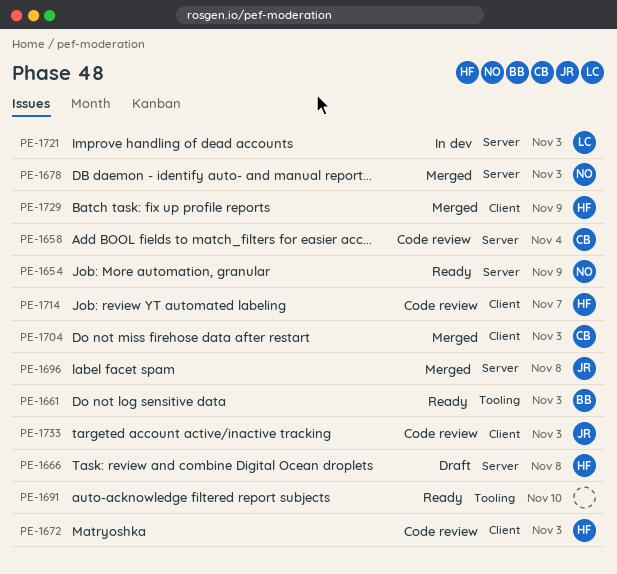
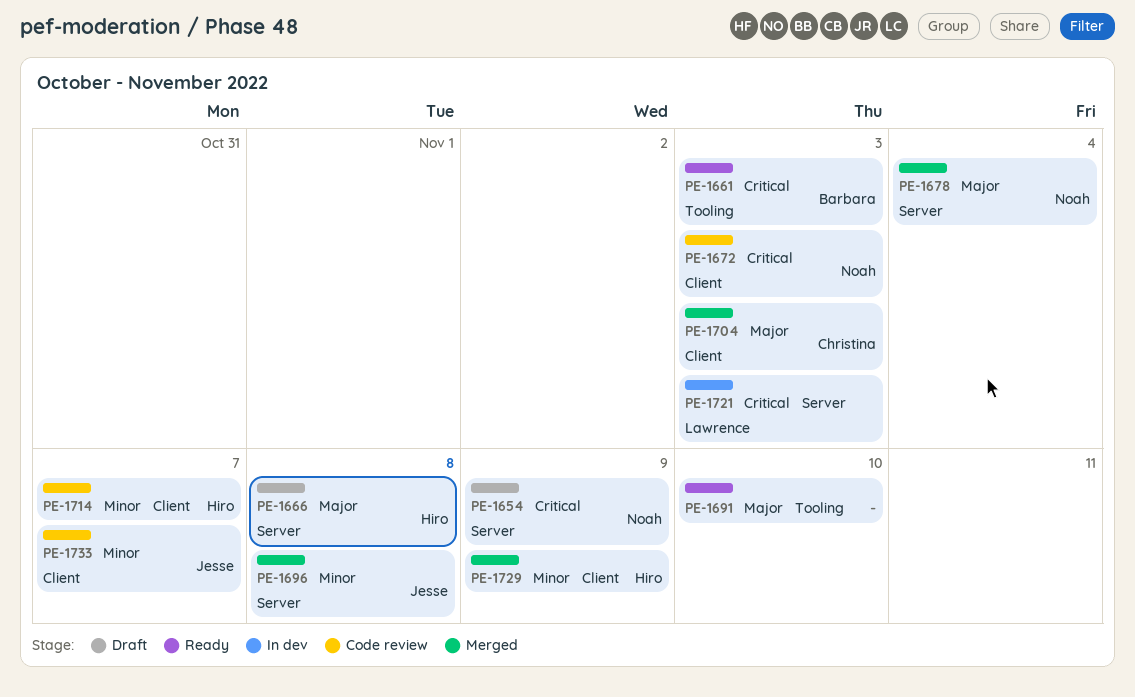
PE-1654, status: Ready -> Draft
PE-1658: present -> none
PE-1672, owner: Hiro -> Noah
PE-1678, due: Nov 3 -> Nov 4
PE-1733, due: Nov 3 -> Nov 7

